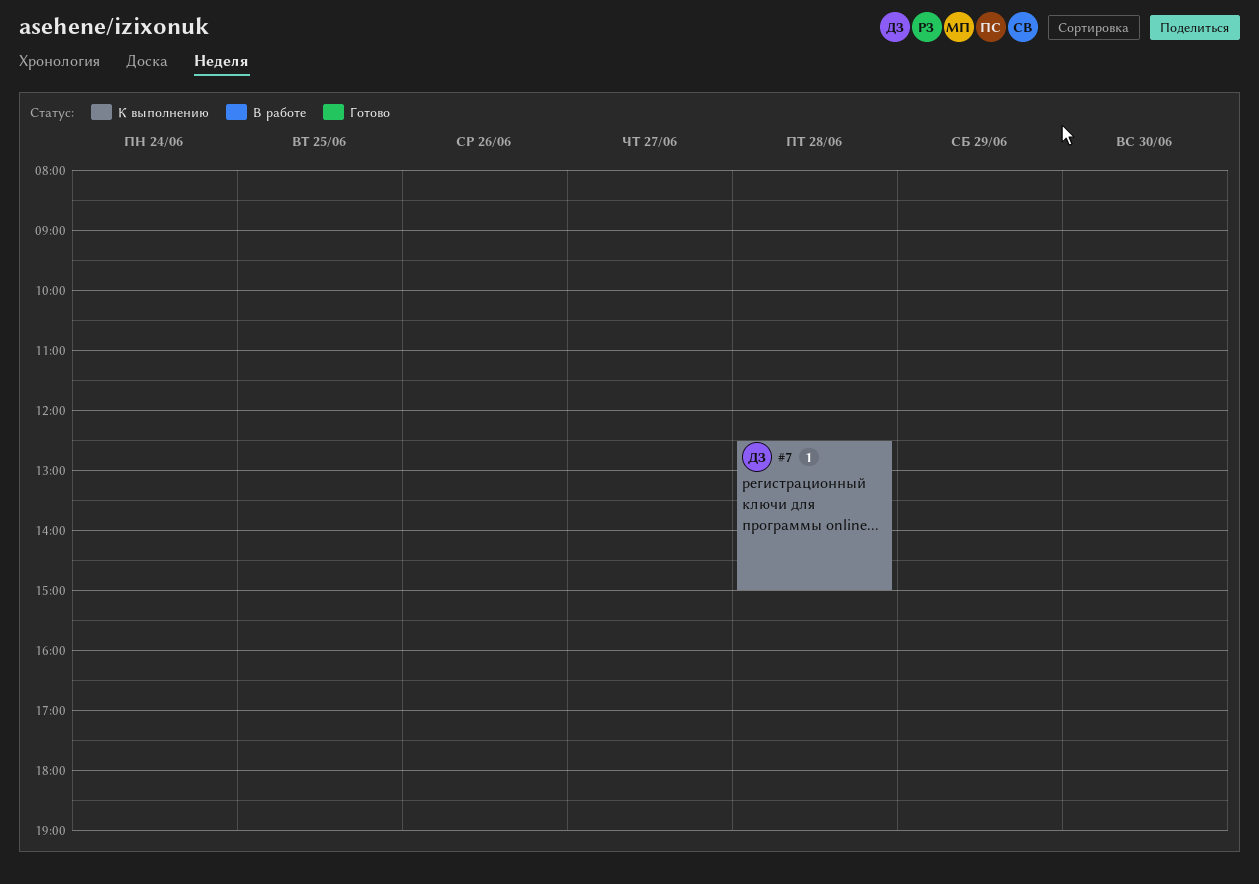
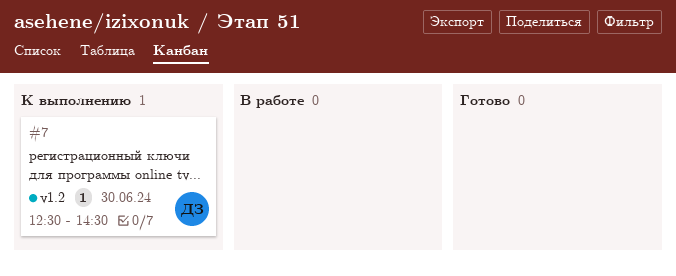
#7, day: Jun 28 -> Jun 30
#7, ends: 15:00 -> 14:30

